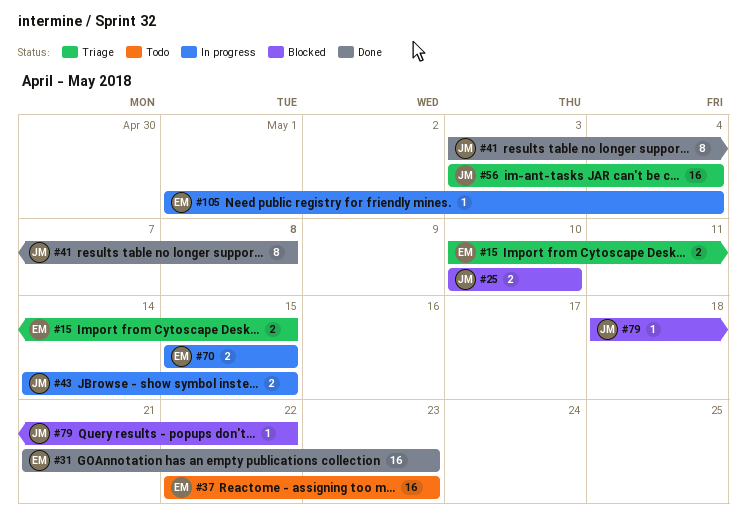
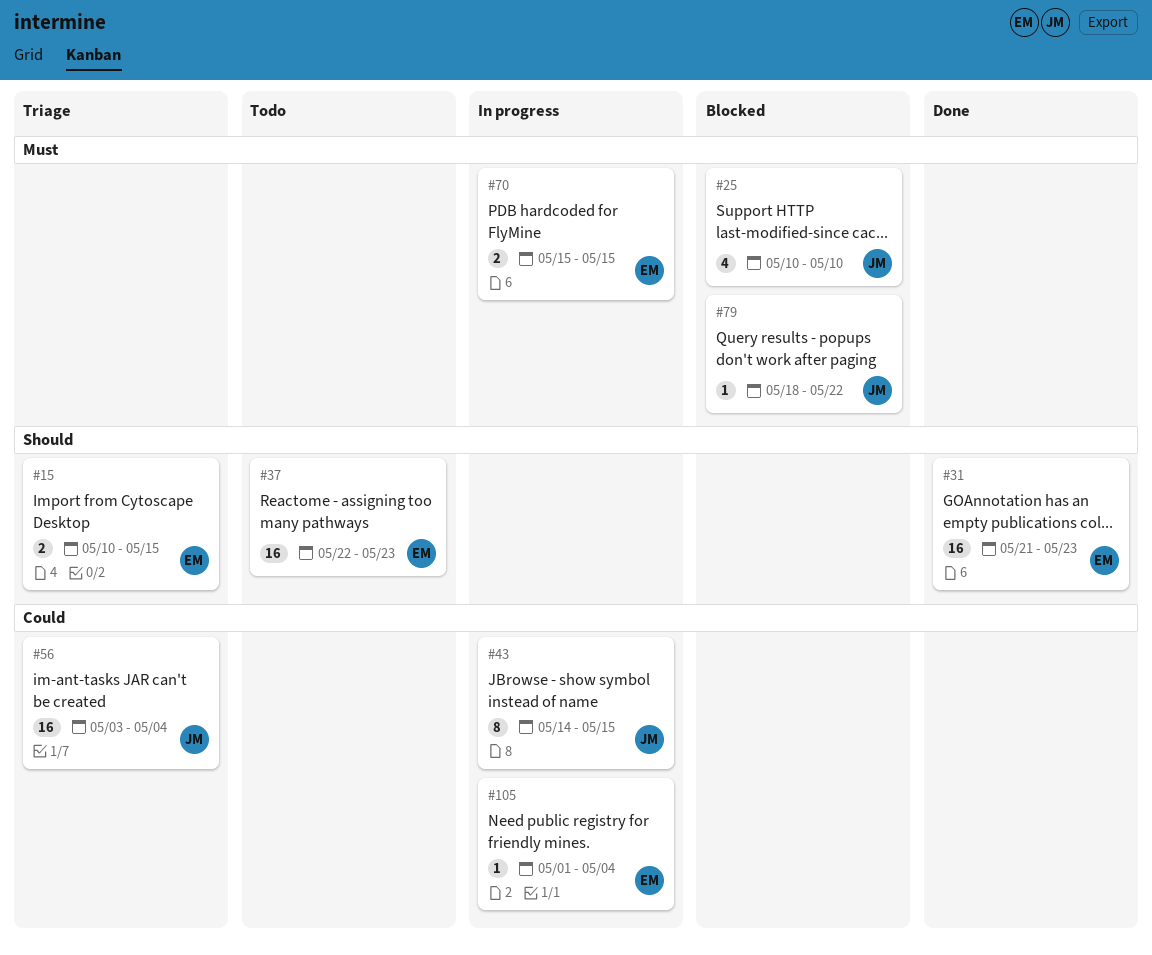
#25, estimate: 2 -> 4
#41: present -> none
#43, estimate: 2 -> 8

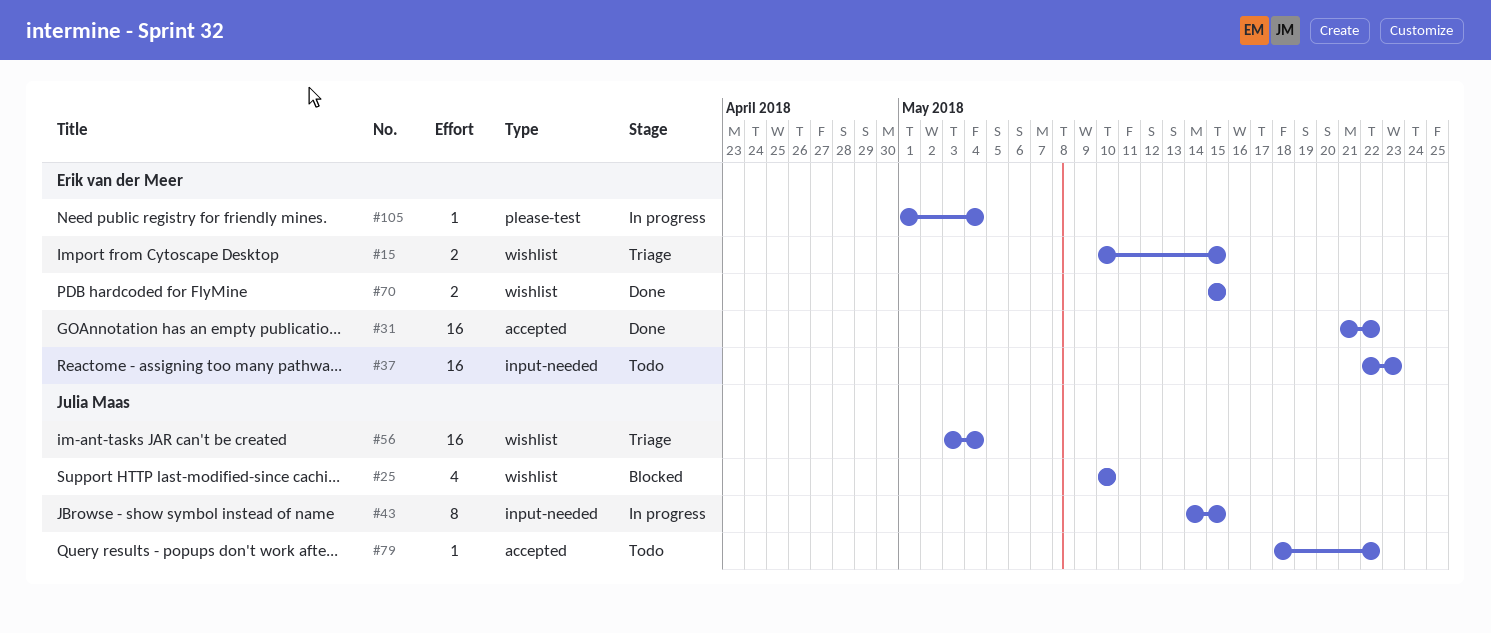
#31, due: May 23 -> May 22
#70, status: In progress -> Done
#79, status: Blocked -> Todo

